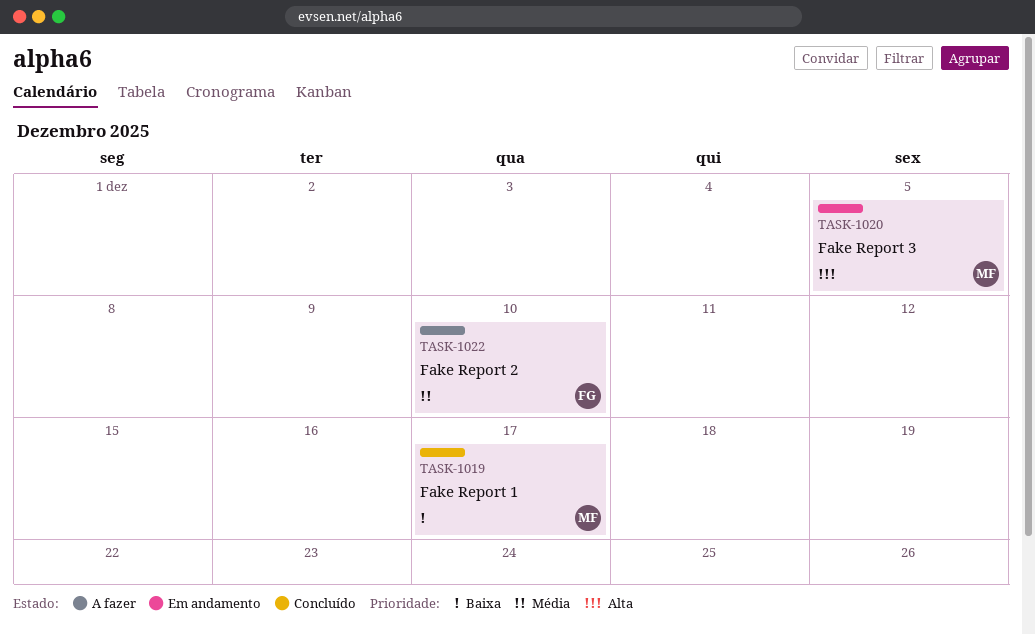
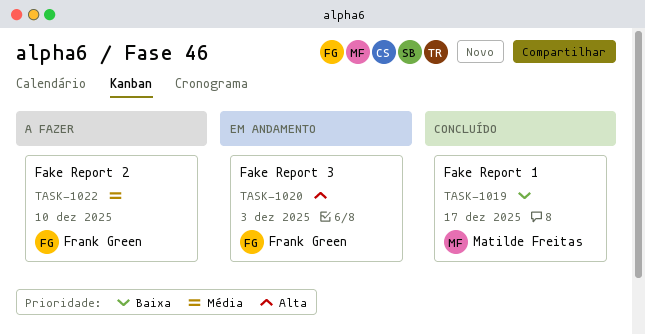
TASK-1020, owner: Matilde Freitas -> Frank Green
TASK-1020, due: Dec 5 -> Dec 3

